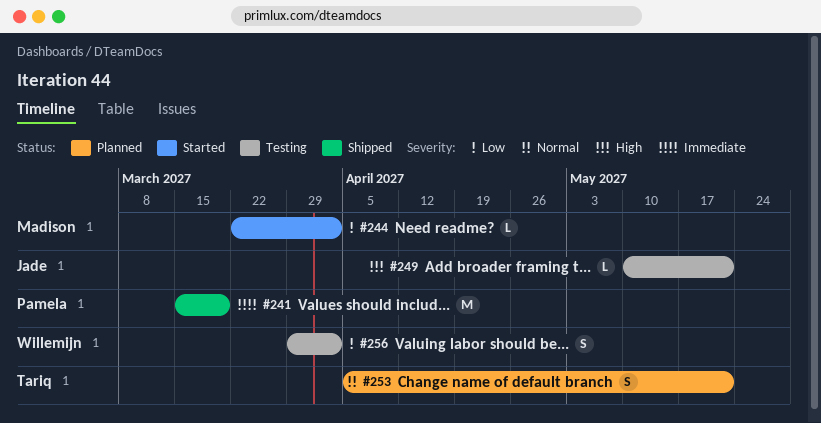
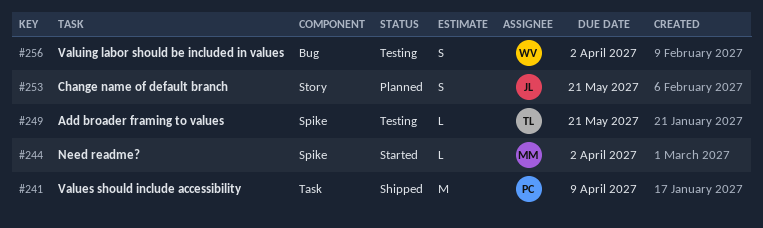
#241, due: Mar 19 -> Apr 9
#249, owner: Jade -> Tariq
#253, owner: Tariq -> Jade

